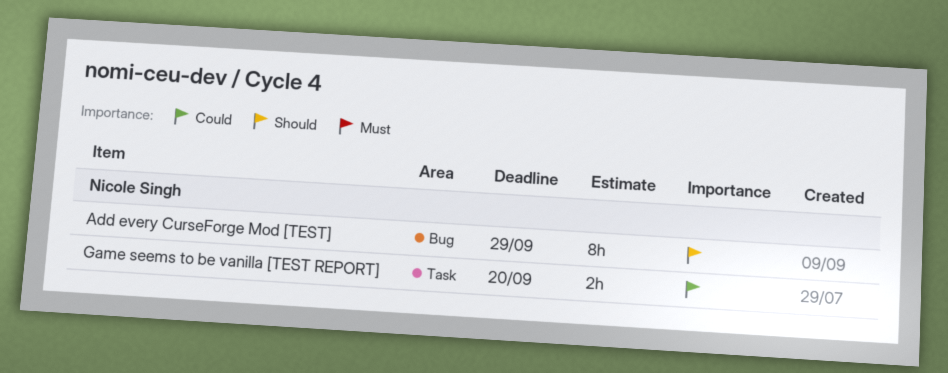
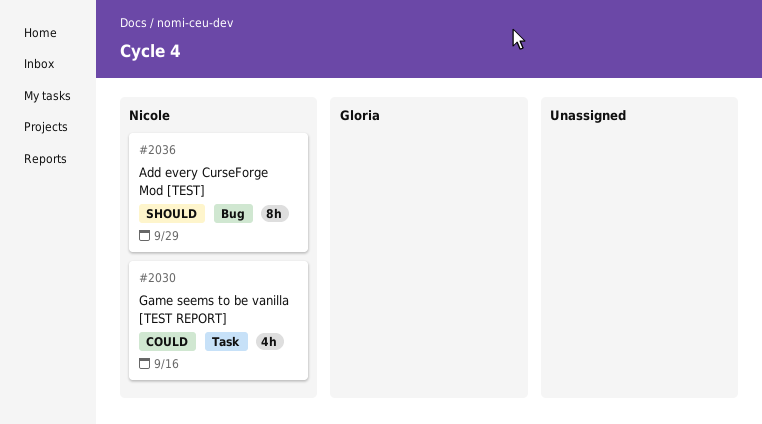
Game seems to be vanilla [TEST REPORT], estimate: 2h -> 4h
Game seems to be vanilla [TEST REPORT], due: Sep 20 -> Sep 16

